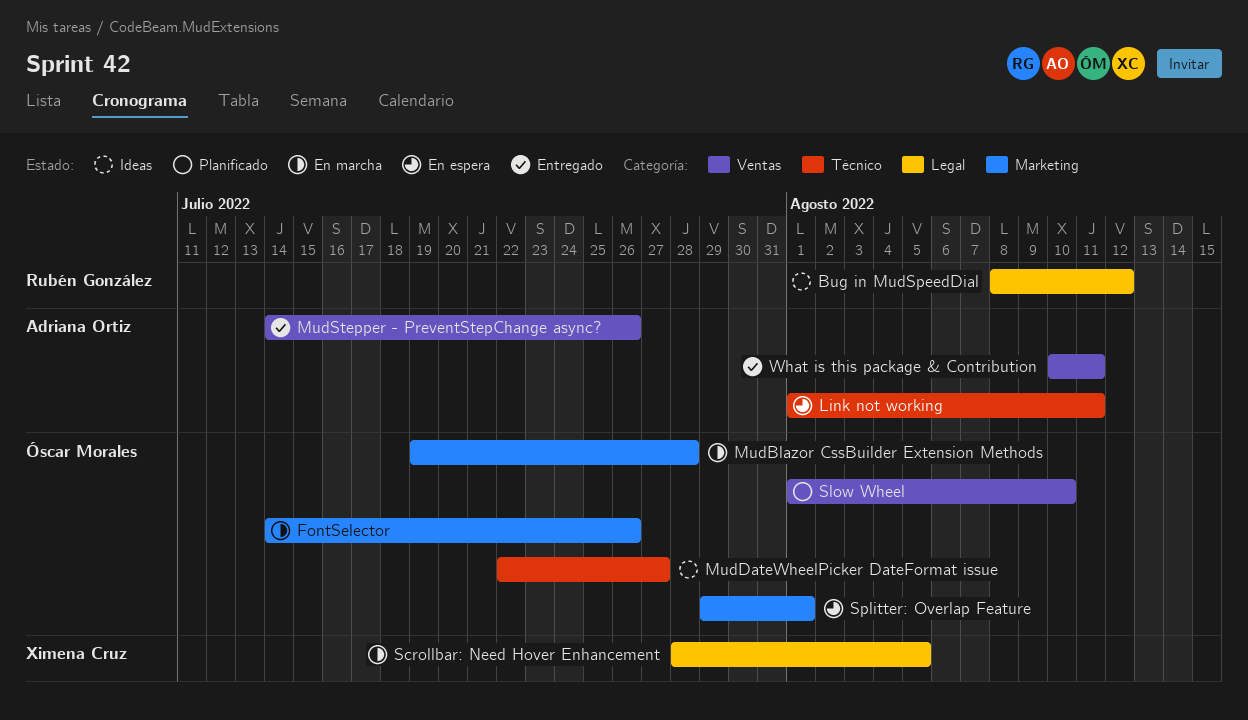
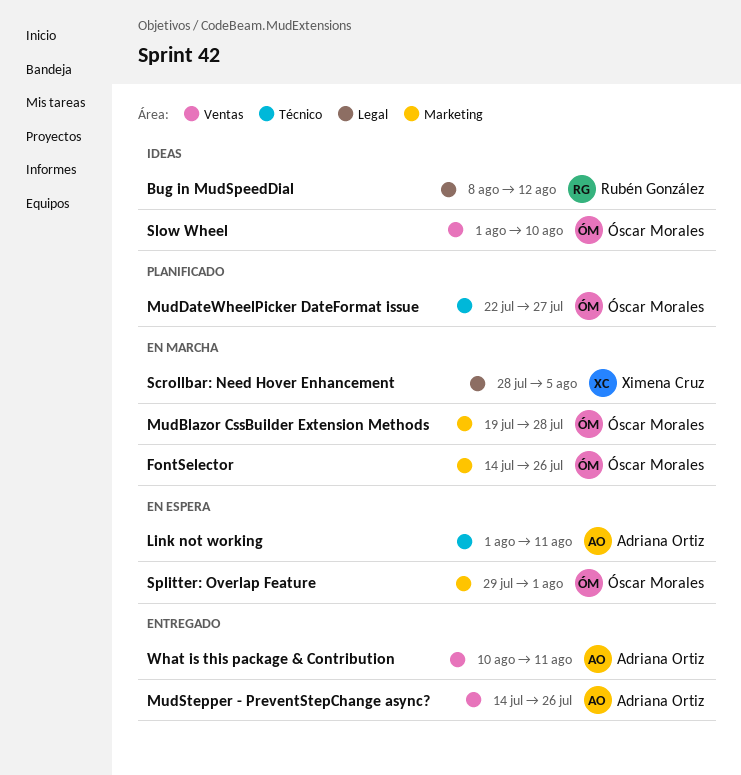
MudDateWheelPicker DateFormat issue, status: Ideas -> Planificado
Slow Wheel, status: Planificado -> Ideas

